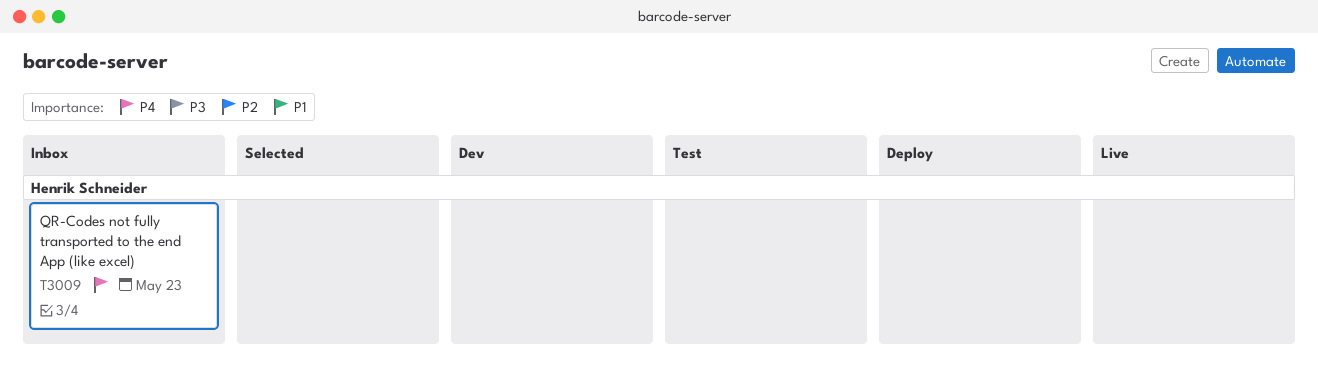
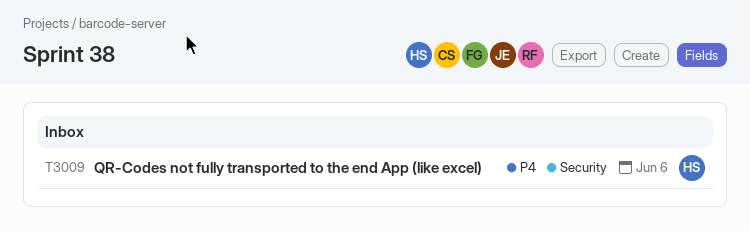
T3009, due: May 23 -> Jun 6

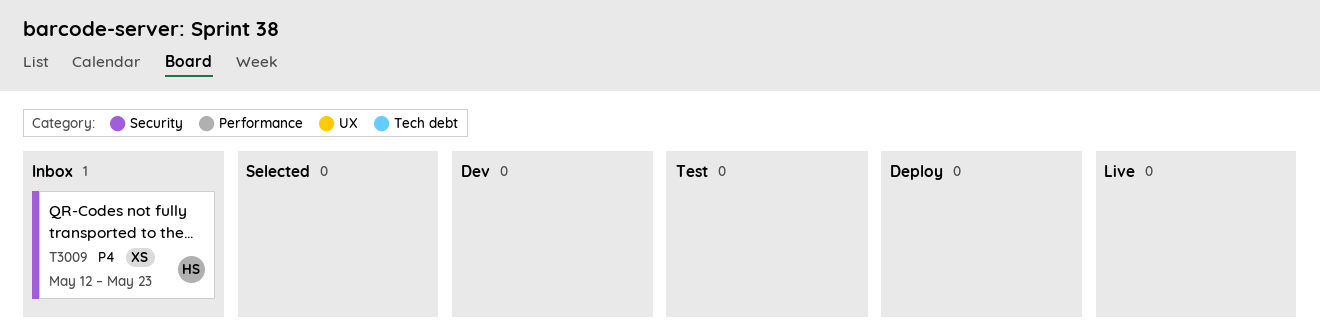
T3009, due: Jun 6 -> May 23

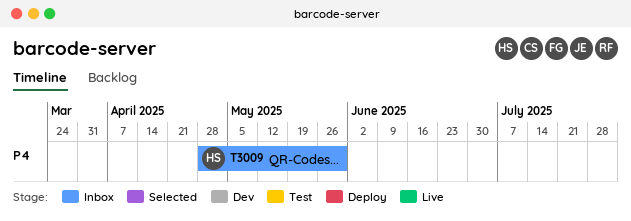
T3009, start: May 12 -> Apr 28
T3009, due: May 23 -> May 30

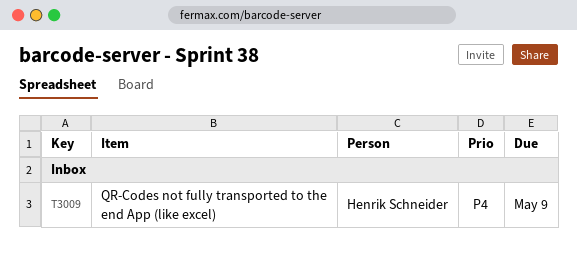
T3009, due: May 30 -> May 9

